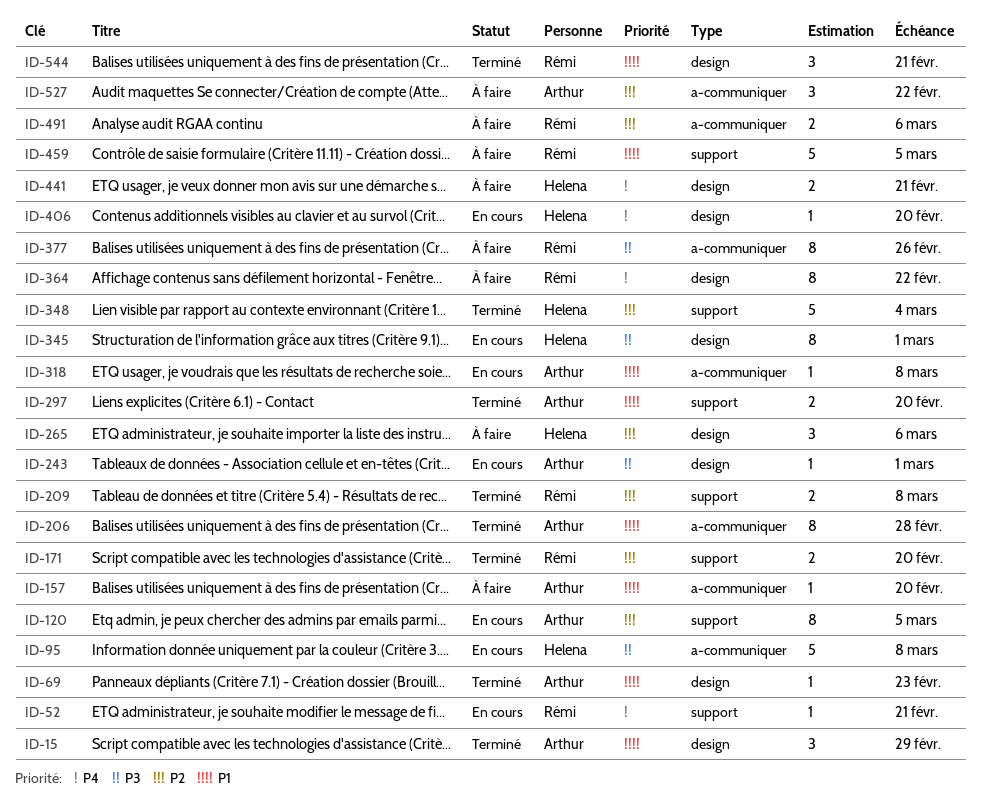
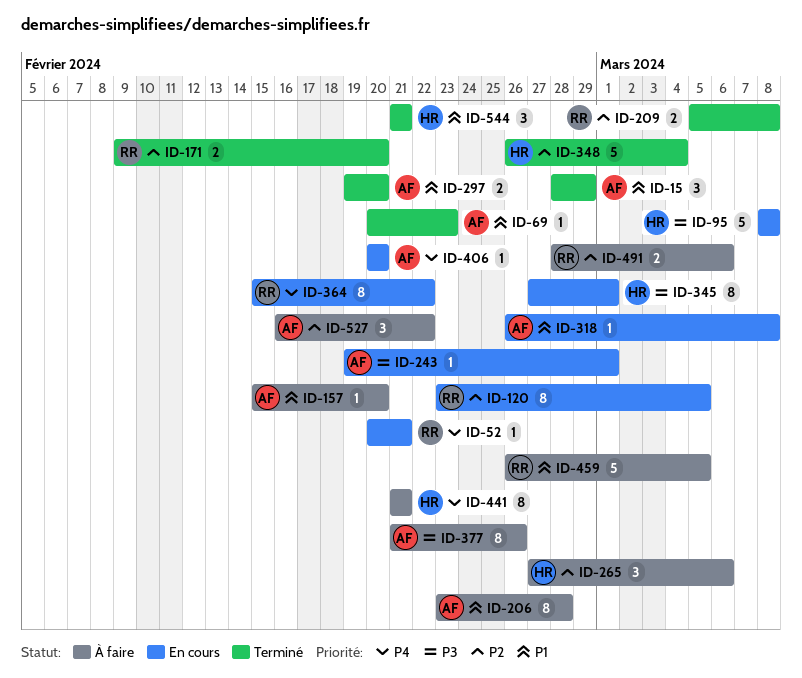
ID-120, owner: Arthur -> Rémi
ID-206, status: Terminé -> À faire
ID-364, status: À faire -> En cours
ID-377, owner: Rémi -> Arthur
ID-406, owner: Helena -> Arthur
ID-441, estimate: 2 -> 8
ID-544, owner: Rémi -> Helena

